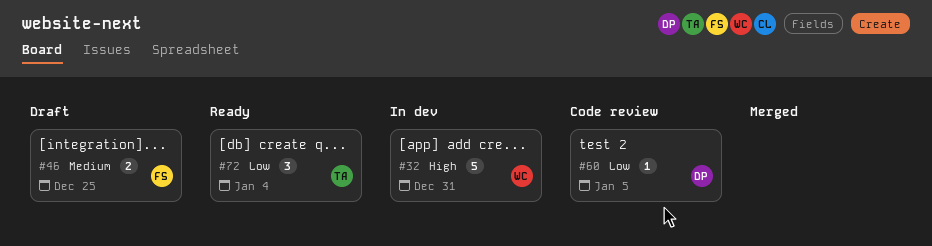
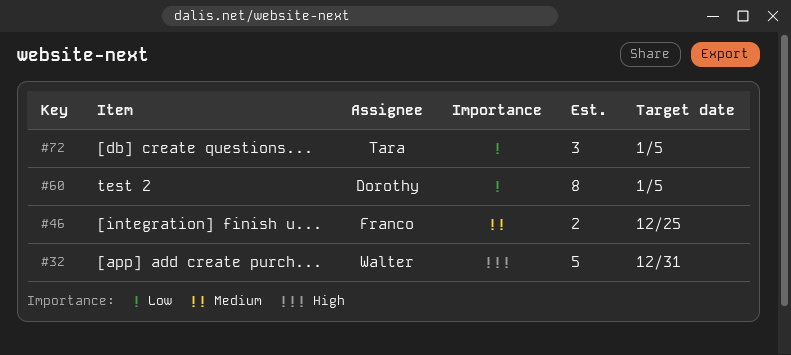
#60, estimate: 1 -> 8
#72, due: Jan 4 -> Jan 5

